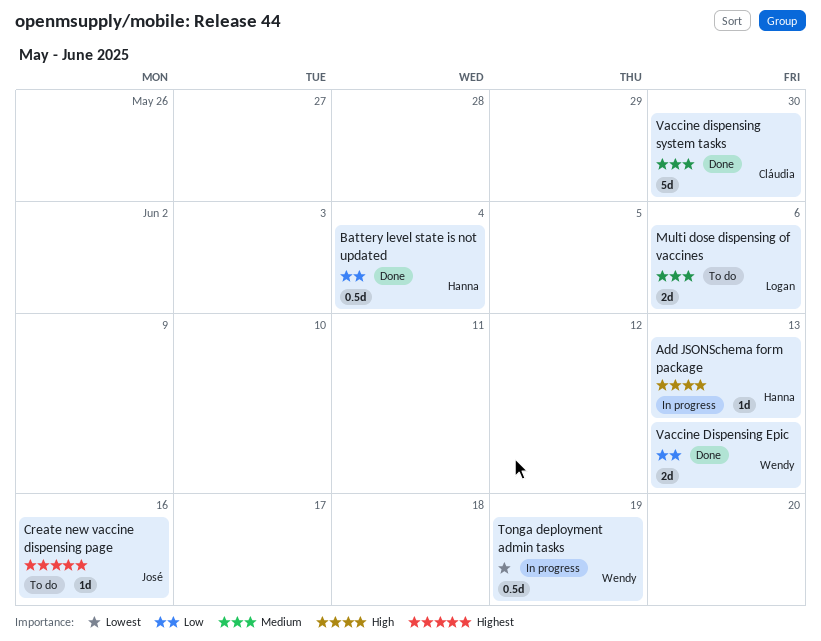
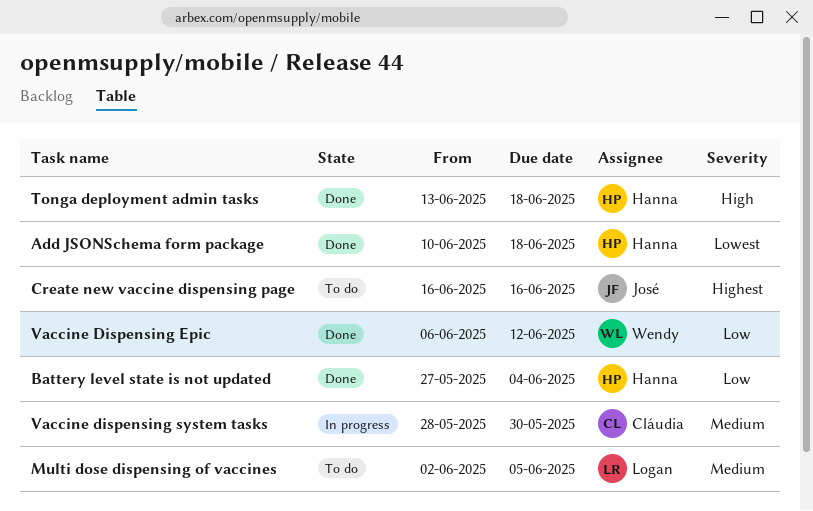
Add JSONSchema form package, status: In progress -> Done
Add JSONSchema form package, priority: High -> Lowest
Add JSONSchema form package, due: Jun 13 -> Jun 18
Multi dose dispensing of vaccines, due: Jun 6 -> Jun 5
Tonga deployment admin tasks, status: In progress -> Done
Tonga deployment admin tasks, owner: Wendy -> Hanna
Tonga deployment admin tasks, priority: Lowest -> High
Tonga deployment admin tasks, due: Jun 19 -> Jun 18
Vaccine Dispensing Epic, due: Jun 13 -> Jun 12
Vaccine dispensing system tasks, status: Done -> In progress

